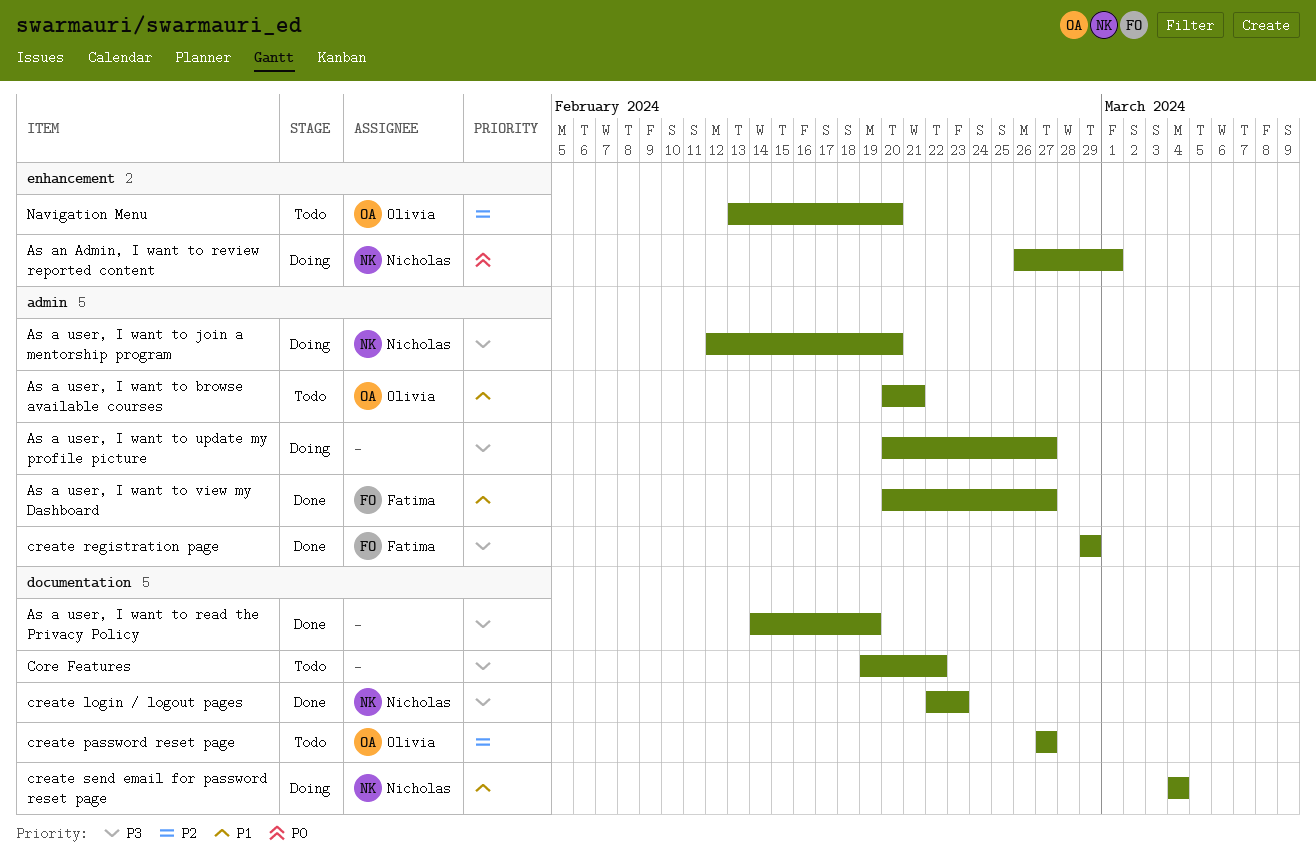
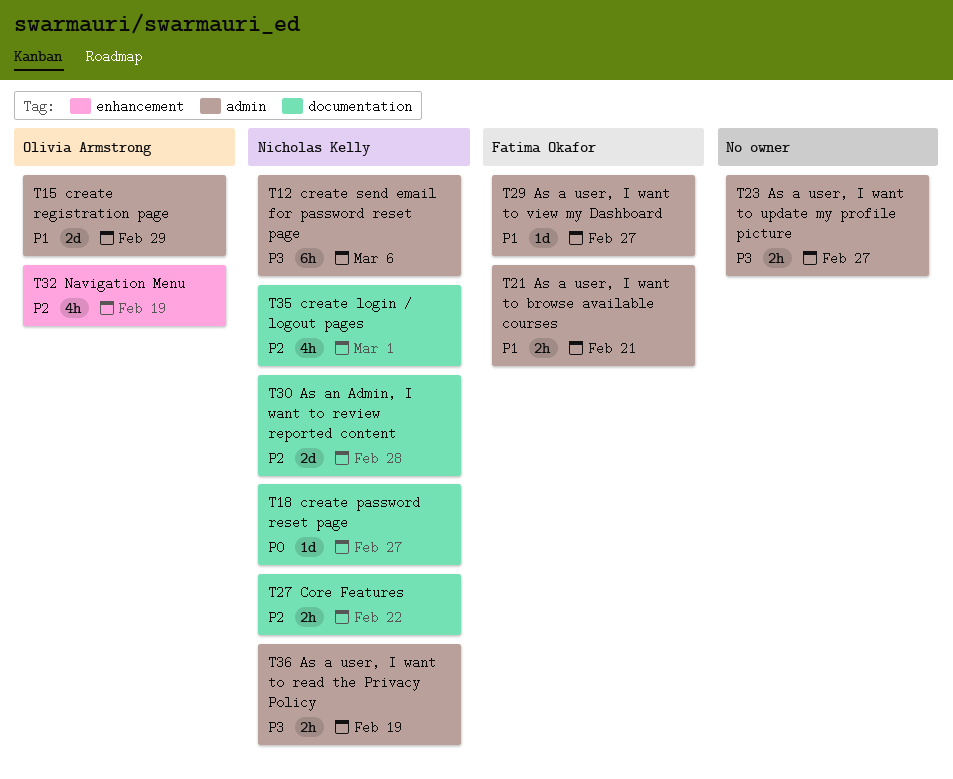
As a user, I want to browse available courses, owner: Olivia Armstrong -> Fatima Okafor
As a user, I want to join a mentorship program: present -> none
As a user, I want to read the Privacy Policy, owner: none -> Nicholas Kelly
As a user, I want to read the Privacy Policy, label: documentation -> admin
As an Admin, I want to review reported content, priority: P0 -> P2
As an Admin, I want to review reported content, label: enhancement -> documentation
As an Admin, I want to review reported content, due: Mar 1 -> Feb 28
Core Features, owner: none -> Nicholas Kelly
Core Features, priority: P3 -> P2
create login / logout pages, priority: P3 -> P2
create login / logout pages, due: Feb 23 -> Mar 1
create password reset page, owner: Olivia Armstrong -> Nicholas Kelly
create password reset page, priority: P2 -> P0
create registration page, owner: Fatima Okafor -> Olivia Armstrong
create registration page, priority: P3 -> P1
create send email for password reset page, priority: P1 -> P3
create send email for password reset page, label: documentation -> admin
create send email for password reset page, due: Mar 4 -> Mar 6
Navigation Menu, due: Feb 20 -> Feb 19

